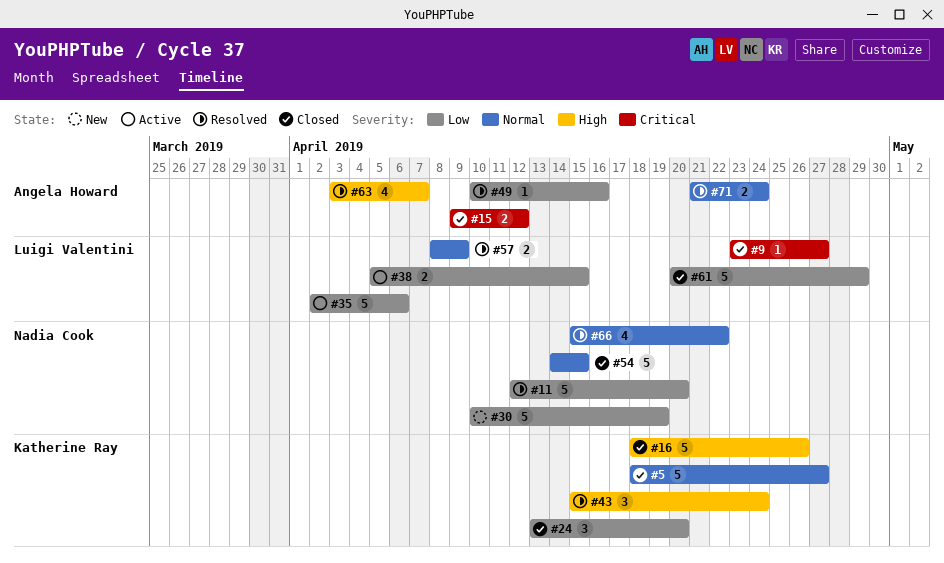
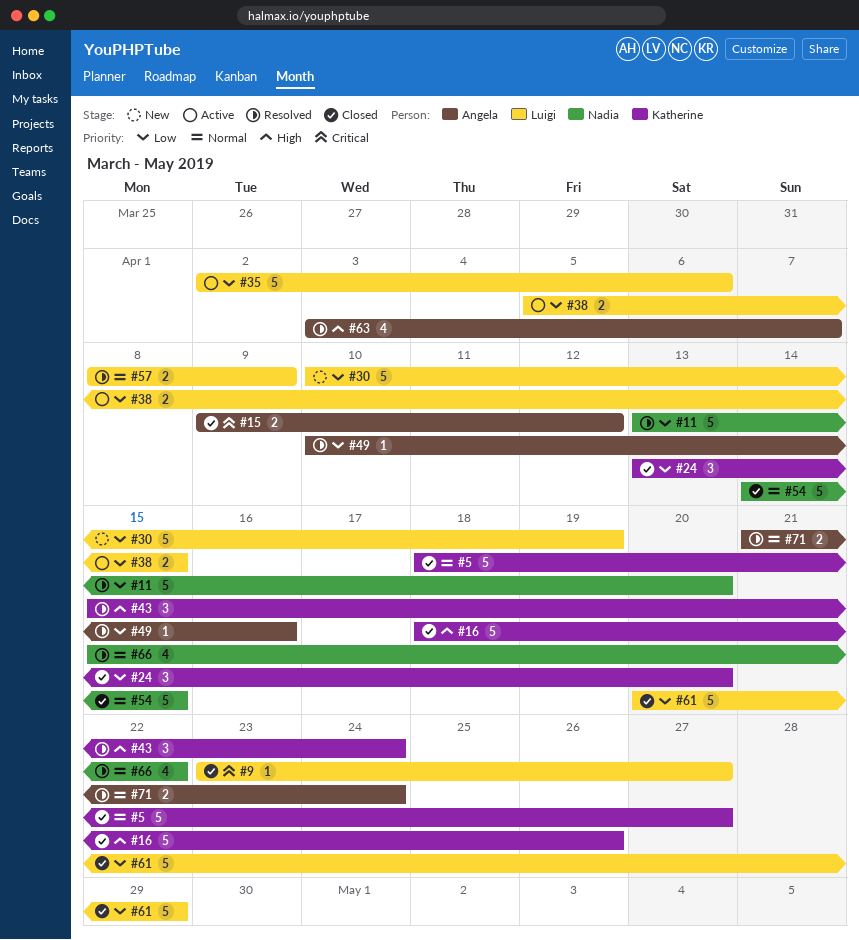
#11, start: Apr 12 -> Apr 13
#30, owner: Nadia Cook -> Luigi Valentini

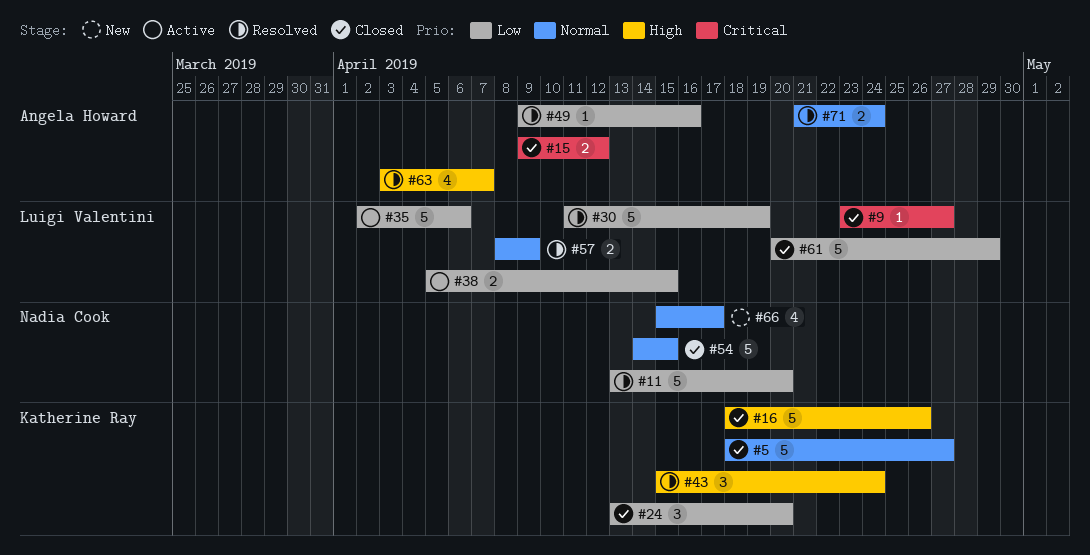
#30, status: New -> Resolved
#30, start: Apr 10 -> Apr 11
#49, start: Apr 10 -> Apr 9
#66, status: Resolved -> New
#66, due: Apr 22 -> Apr 17

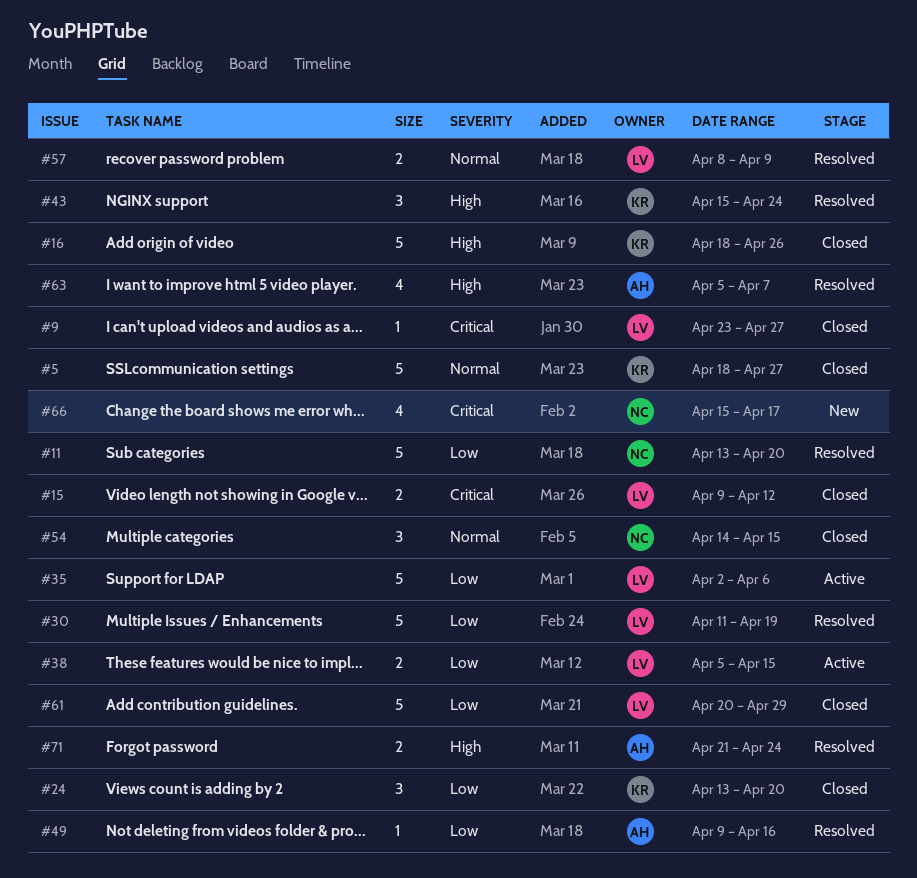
#15, owner: Angela Howard -> Luigi Valentini
#54, estimate: 5 -> 3
#63, start: Apr 3 -> Apr 5
#66, priority: Normal -> Critical
#71, priority: Normal -> High

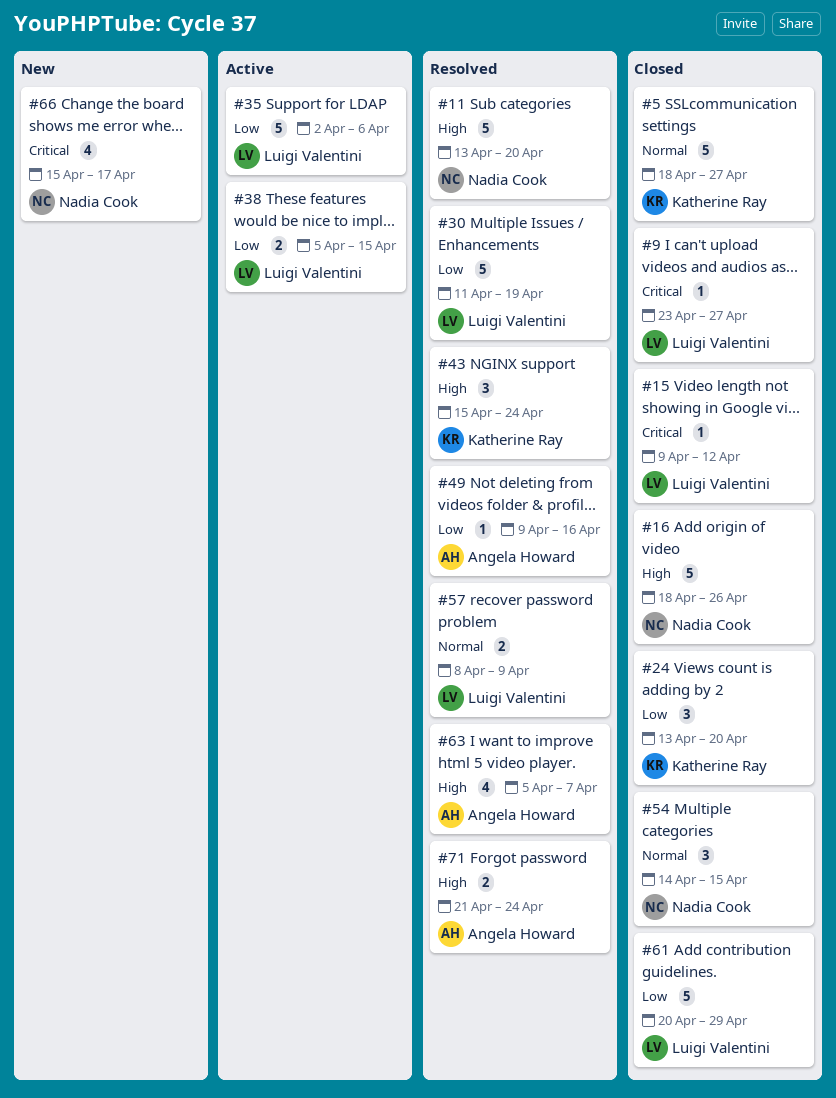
#11, priority: Low -> High
#15, estimate: 2 -> 1
#16, owner: Katherine Ray -> Nadia Cook

